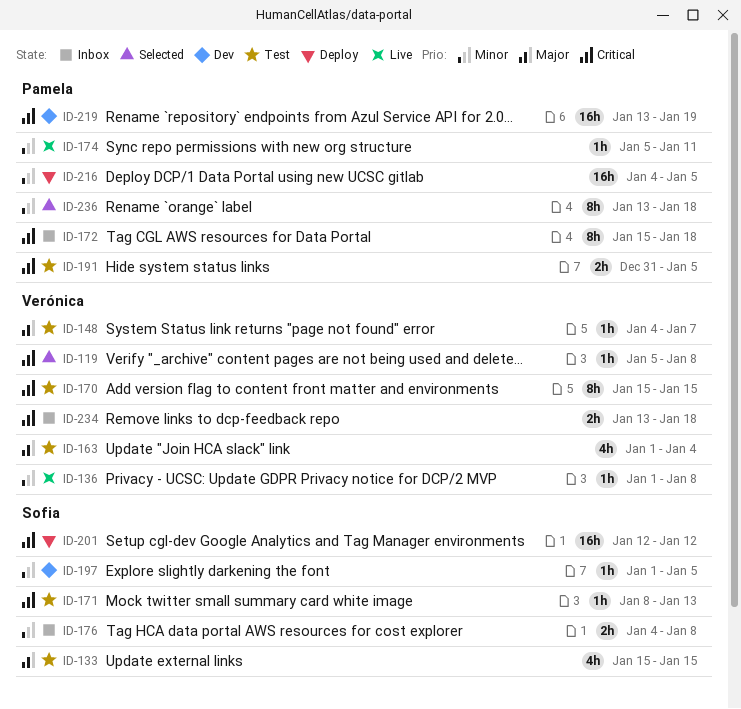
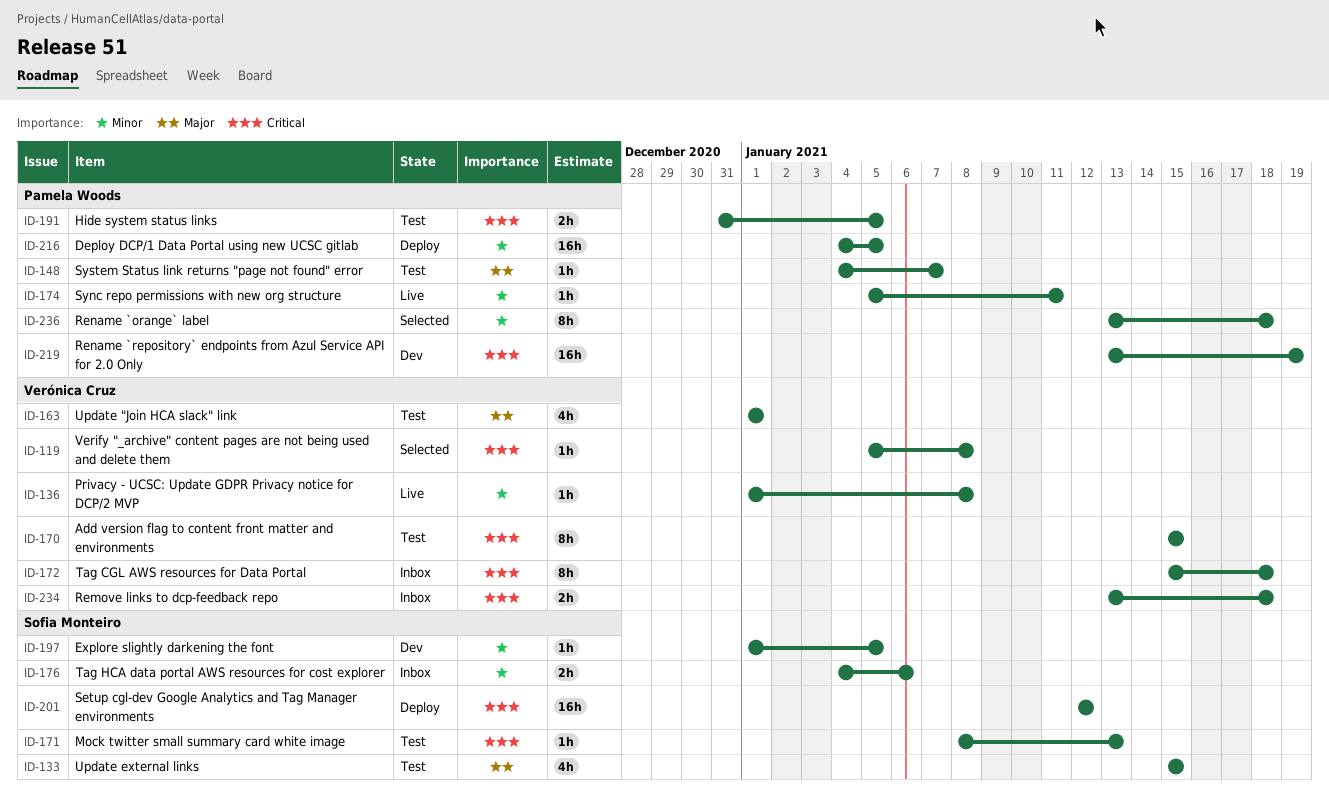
ID-148, owner: Verónica Cruz -> Pamela Woods
ID-163, due: Jan 4 -> Jan 1
ID-172, owner: Pamela Woods -> Verónica Cruz
ID-176, due: Jan 8 -> Jan 6

